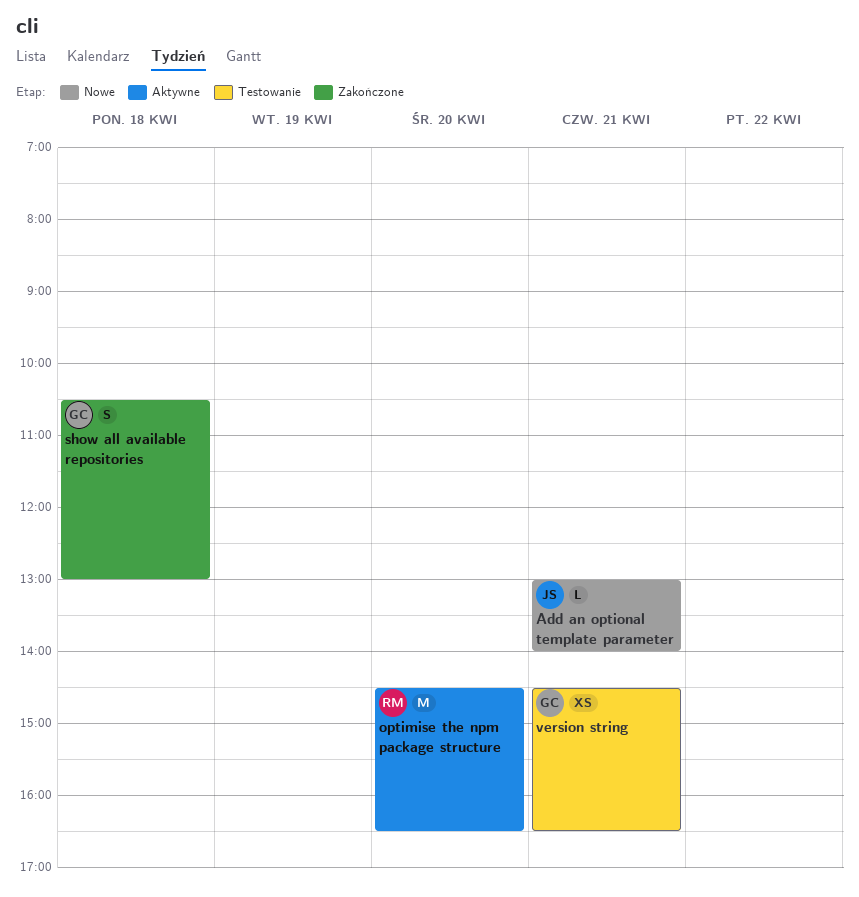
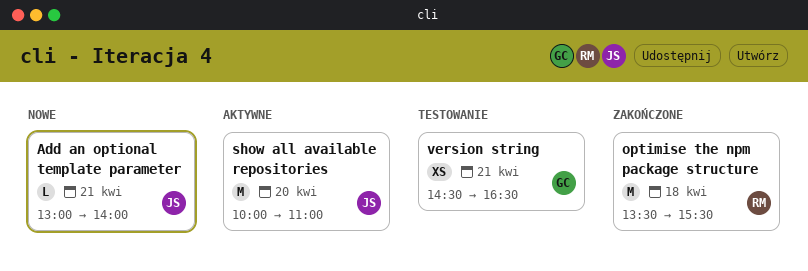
optimise the npm package structure, status: Aktywne -> Zakończone
optimise the npm package structure, day: Apr 20 -> Apr 18
optimise the npm package structure, begins: 14:30 -> 13:30
optimise the npm package structure, ends: 16:30 -> 15:30
show all available repositories, status: Zakończone -> Aktywne
show all available repositories, owner: GC -> JS
show all available repositories, estimate: S -> M
show all available repositories, day: Apr 18 -> Apr 20
show all available repositories, begins: 10:30 -> 10:00
show all available repositories, ends: 13:00 -> 11:00

